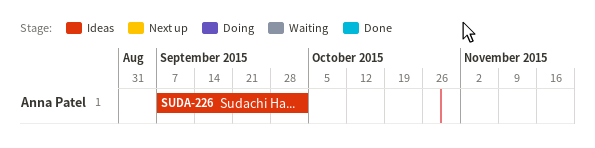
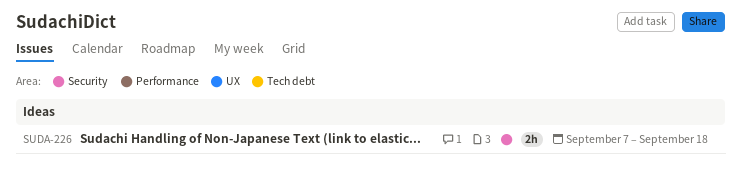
SUDA-226, due: Oct 2 -> Sep 18

